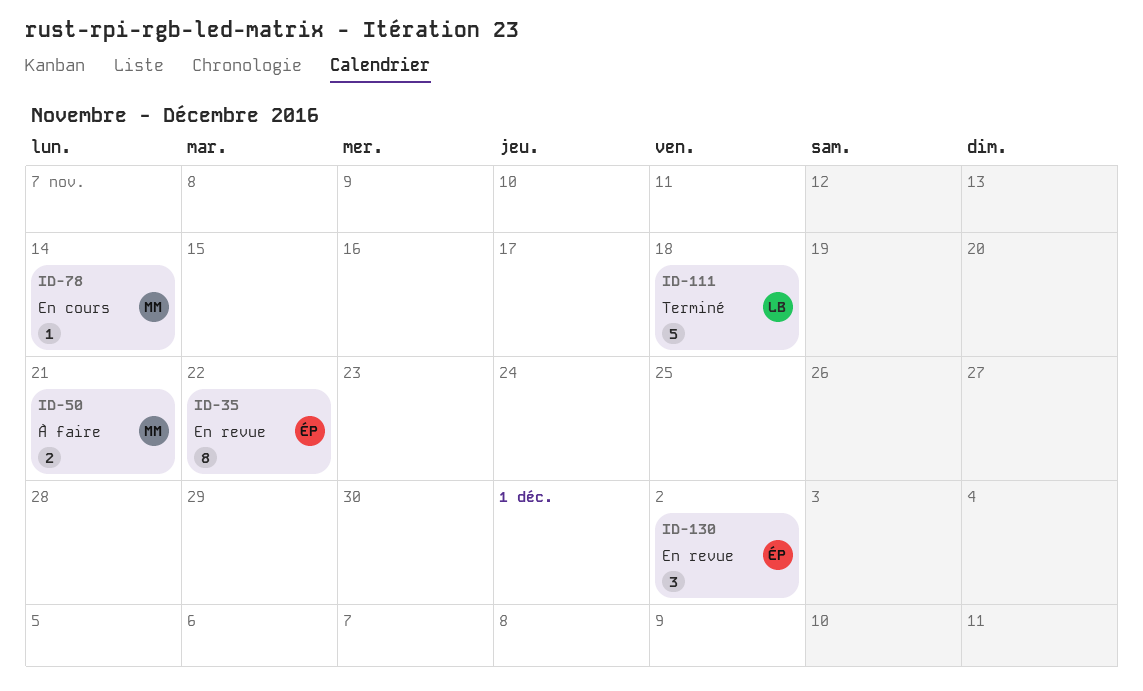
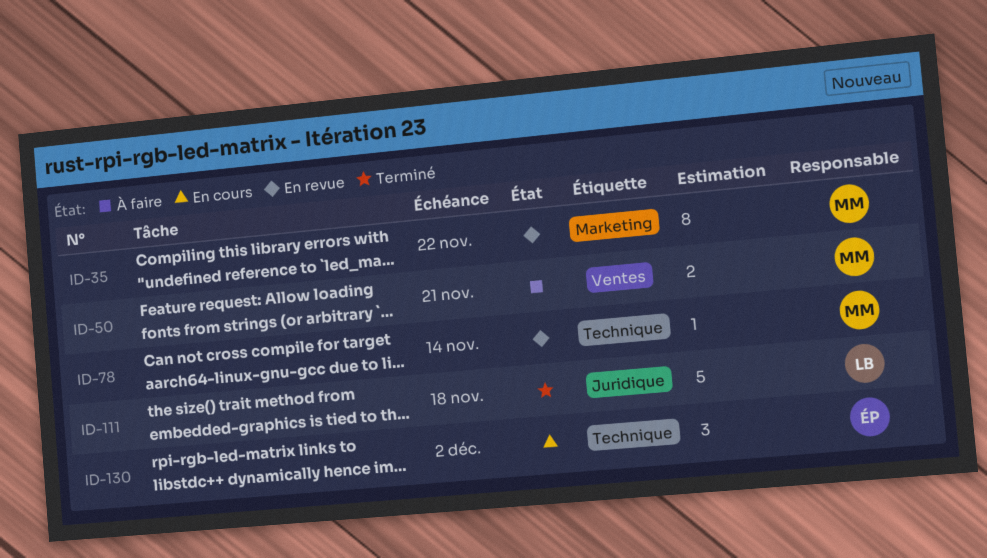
ID-35, owner: ÉP -> MM
ID-78, status: En cours -> En revue
ID-130, status: En revue -> En cours

